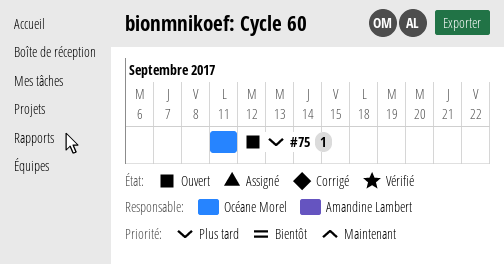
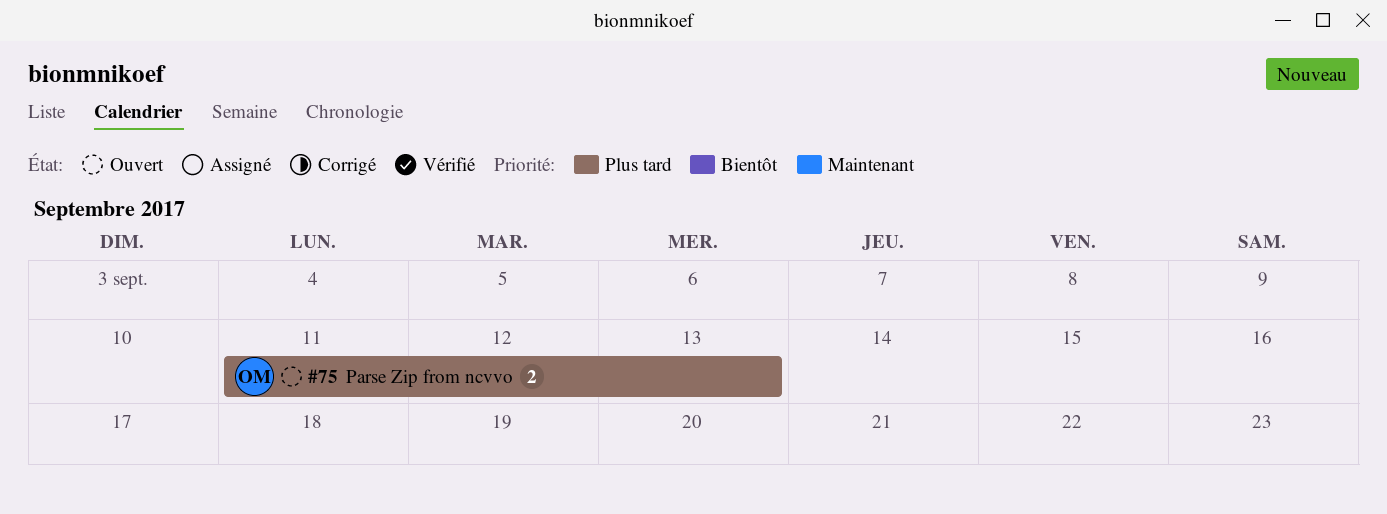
#75, estimate: 1 -> 2
#75, due: Sep 11 -> Sep 13

